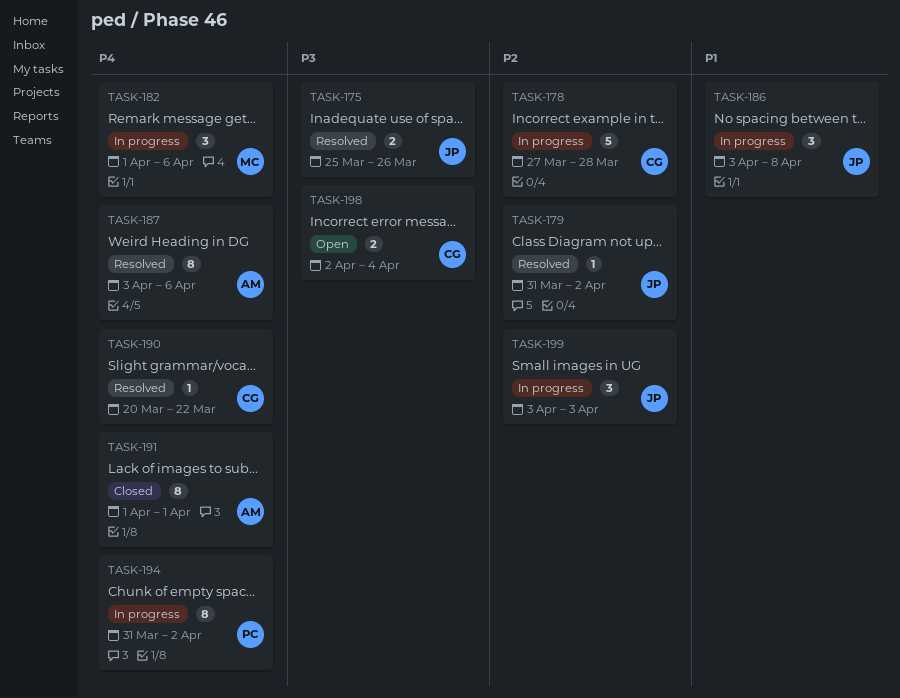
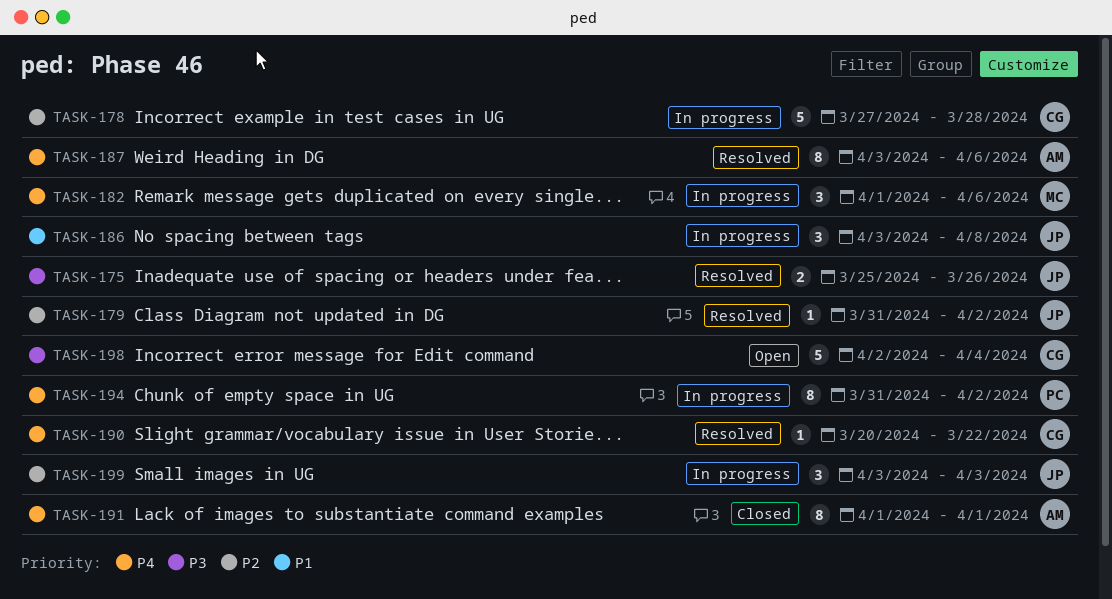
TASK-198, estimate: 2 -> 5

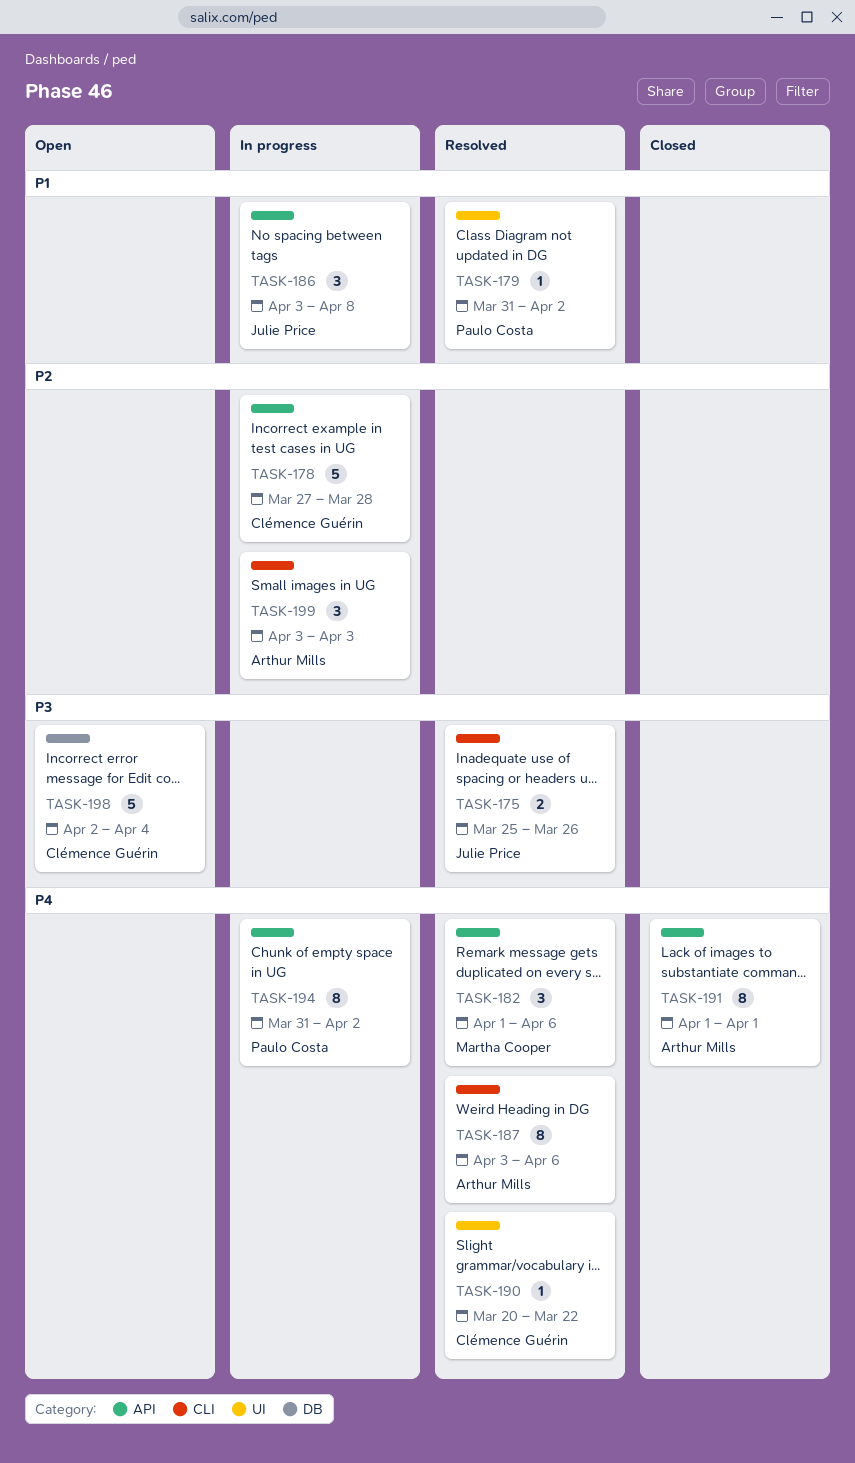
TASK-179, owner: Julie Price -> Paulo Costa
TASK-179, priority: P2 -> P1
TASK-182, status: In progress -> Resolved
TASK-199, owner: Julie Price -> Arthur Mills

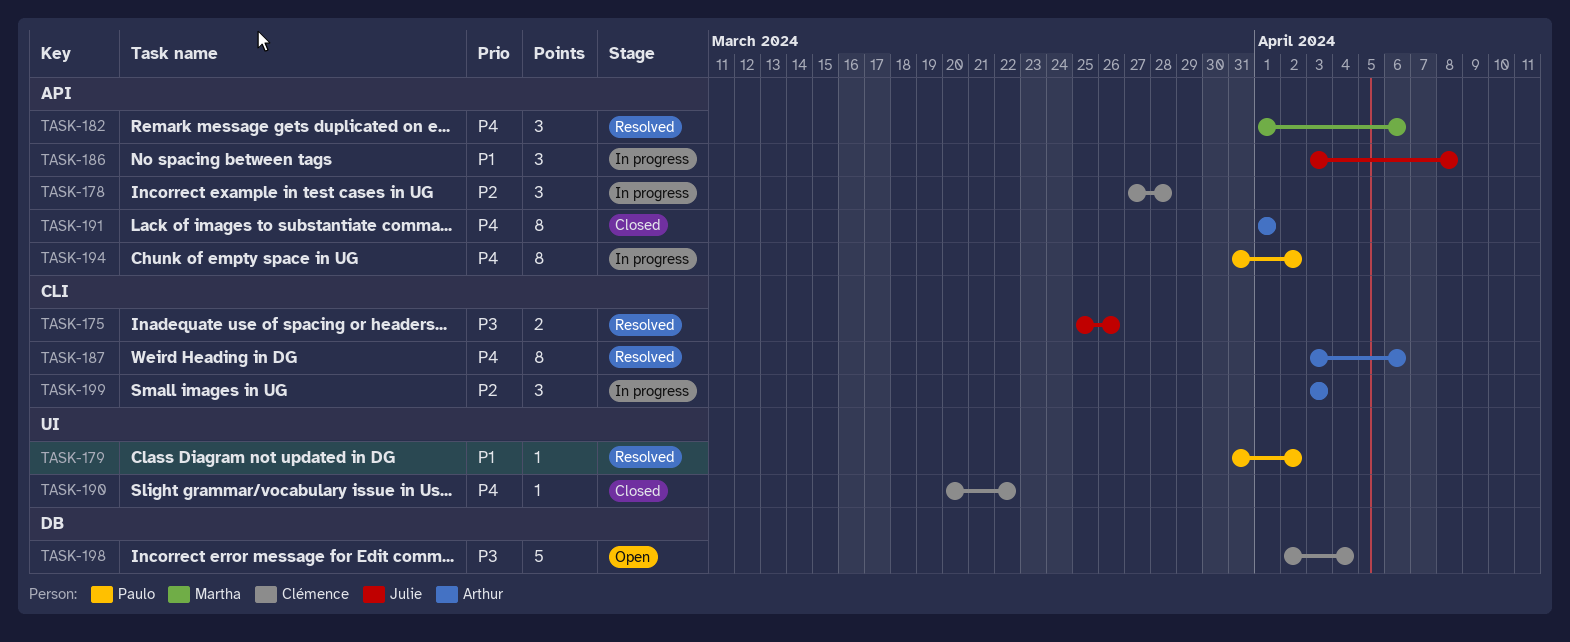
TASK-178, estimate: 5 -> 3
TASK-190, status: Resolved -> Closed

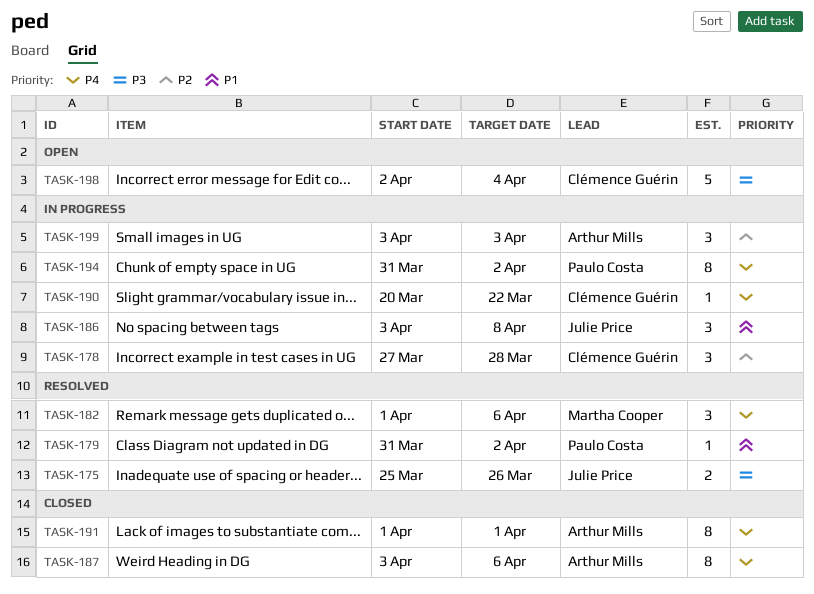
TASK-187, status: Resolved -> Closed
TASK-190, status: Closed -> In progress

